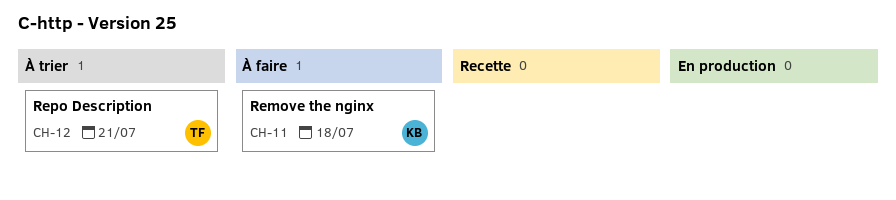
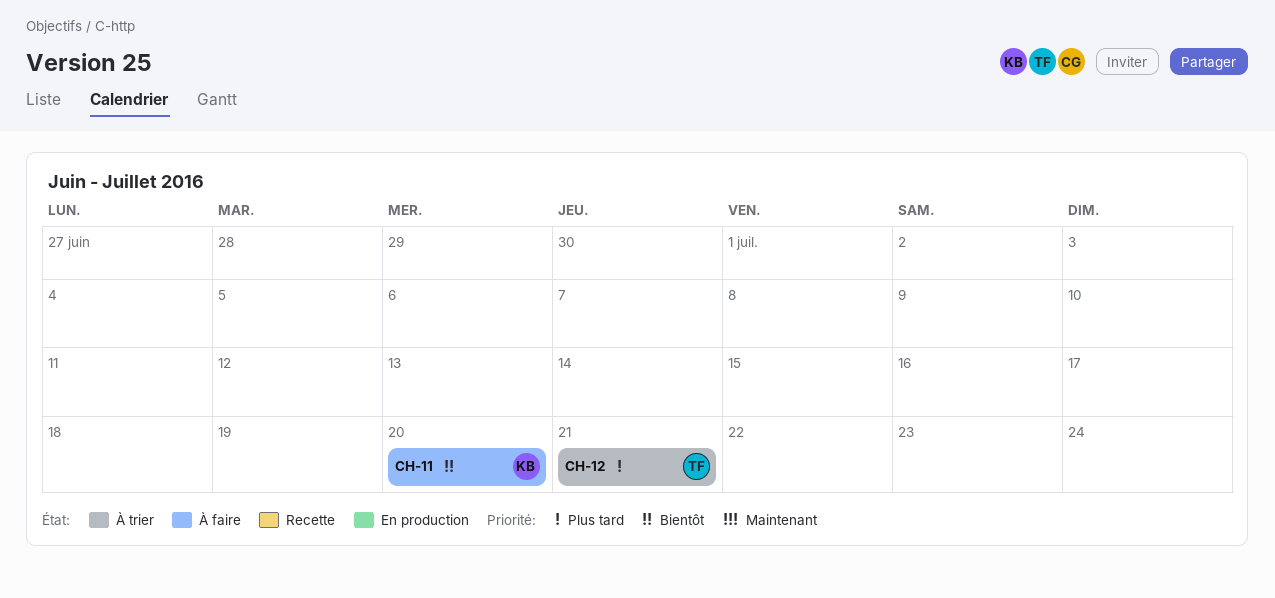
CH-11, due: Jul 18 -> Jul 20

